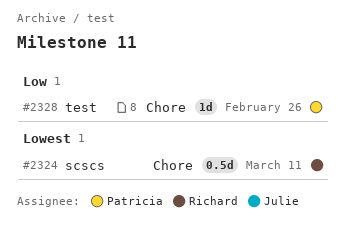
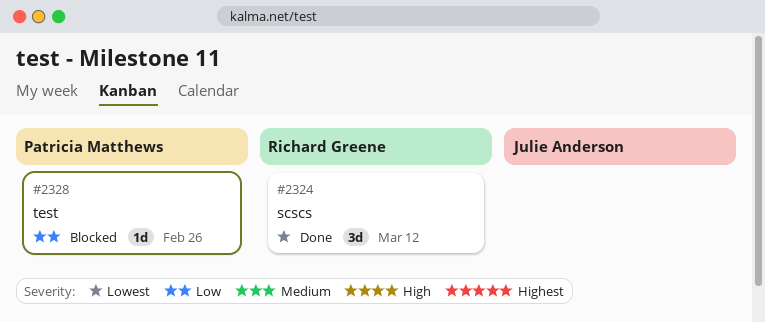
#2324, estimate: 0.5d -> 3d
#2324, due: Mar 11 -> Mar 12

